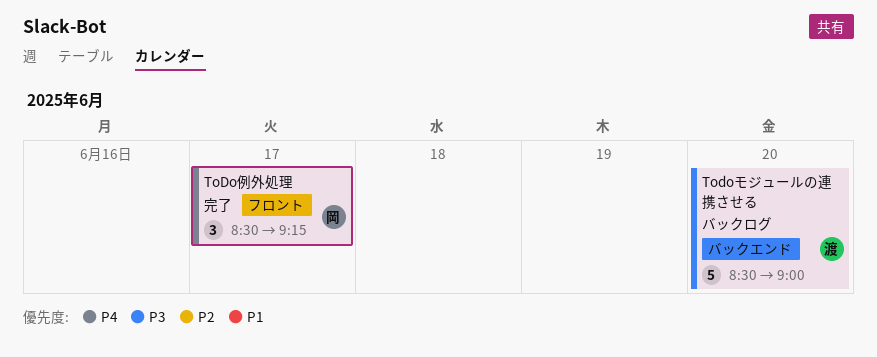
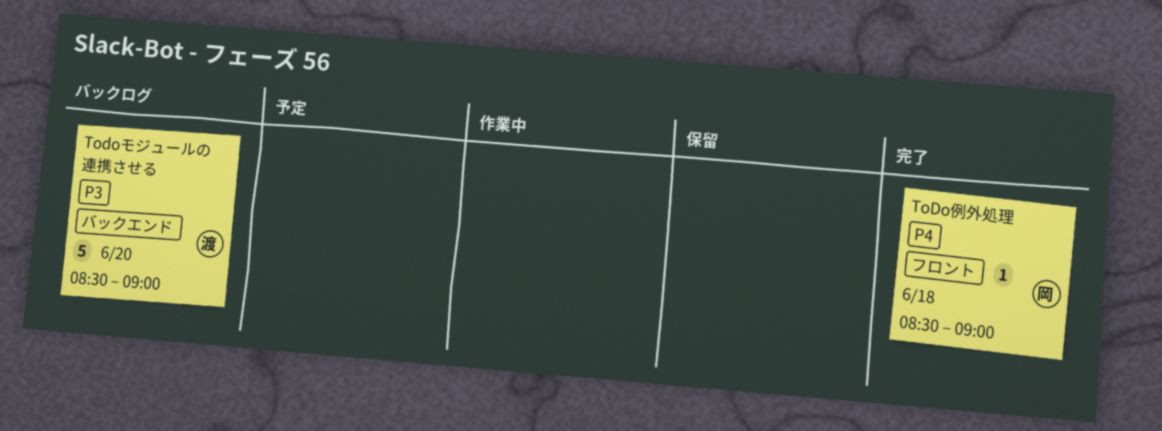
ToDo例外処理, estimate: 3 -> 1
ToDo例外処理, day: Jun 17 -> Jun 18
ToDo例外処理, ends: 09:15 -> 09:00

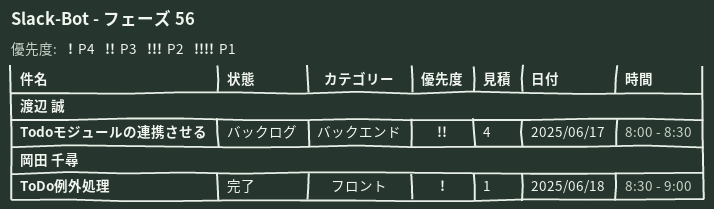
Todoモジュールの連携させる, estimate: 5 -> 4
Todoモジュールの連携させる, day: Jun 20 -> Jun 17
Todoモジュールの連携させる, begins: 08:30 -> 08:00
Todoモジュールの連携させる, ends: 09:00 -> 08:30

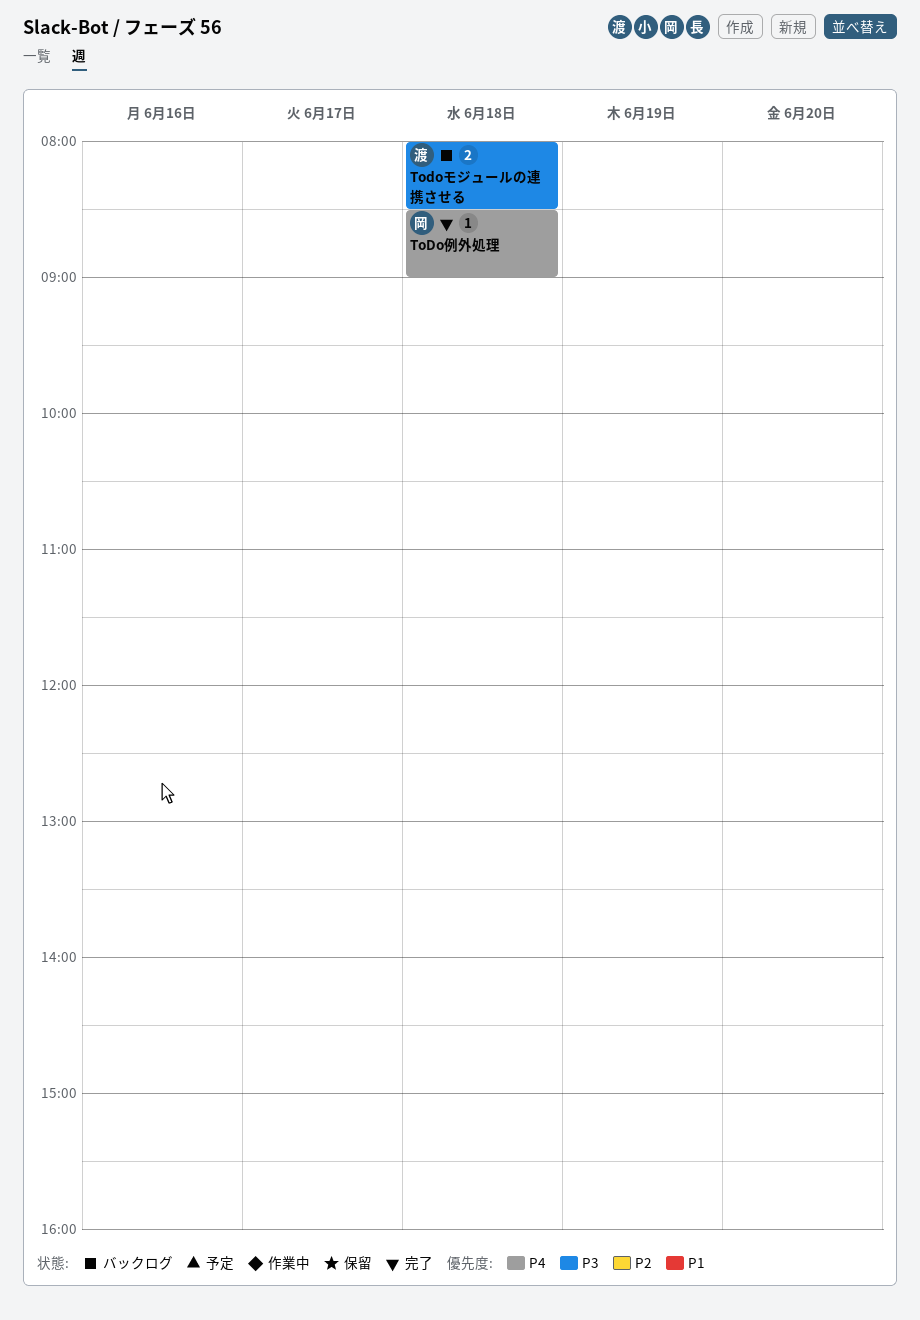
Todoモジュールの連携させる, estimate: 4 -> 2
Todoモジュールの連携させる, day: Jun 17 -> Jun 18

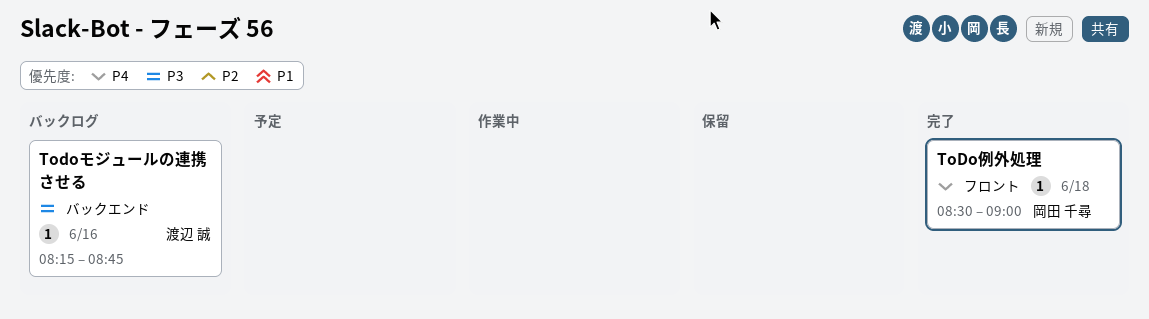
Todoモジュールの連携させる, estimate: 2 -> 1
Todoモジュールの連携させる, day: Jun 18 -> Jun 16
Todoモジュールの連携させる, begins: 08:00 -> 08:15
Todoモジュールの連携させる, ends: 08:30 -> 08:45

